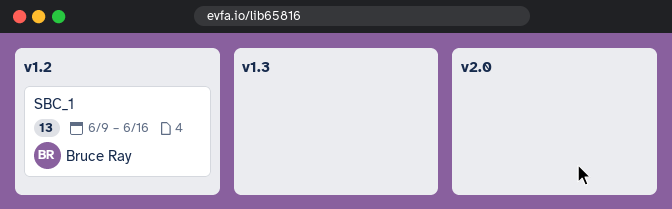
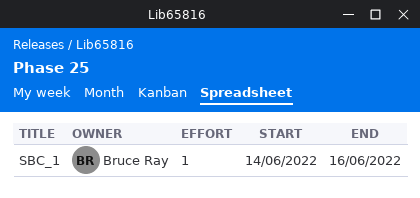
SBC_1, estimate: 13 -> 1
SBC_1, start: Jun 9 -> Jun 14

